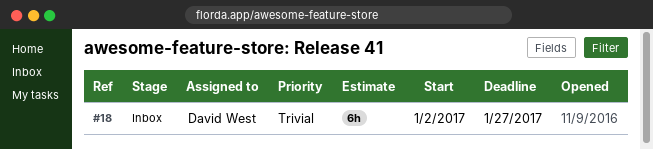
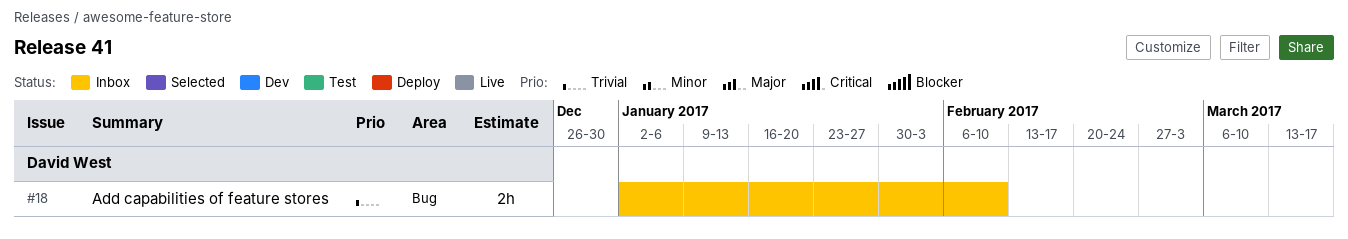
#18, estimate: 6h -> 2h
#18, due: Jan 27 -> Feb 10

